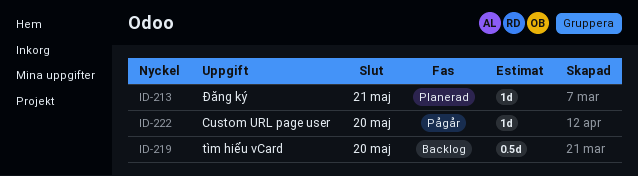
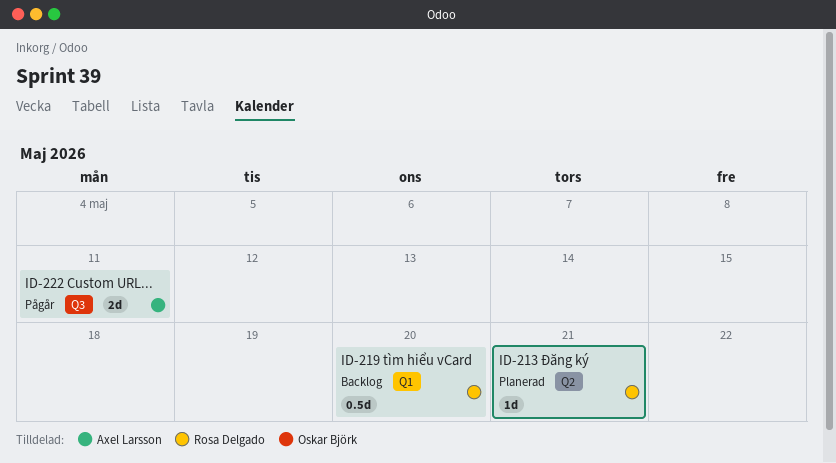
ID-222, estimate: 1d -> 2d
ID-222, due: May 20 -> May 11

